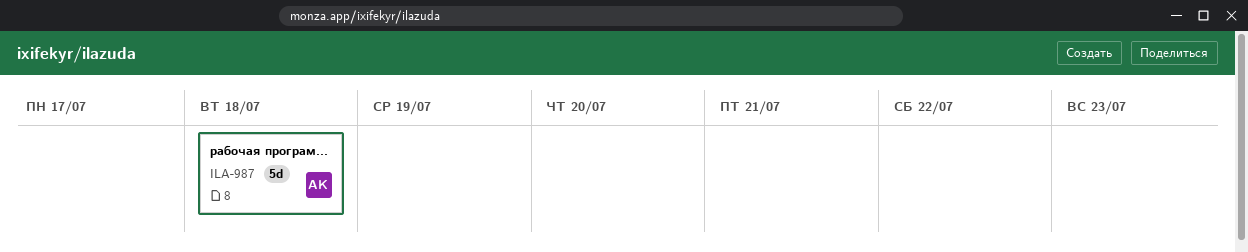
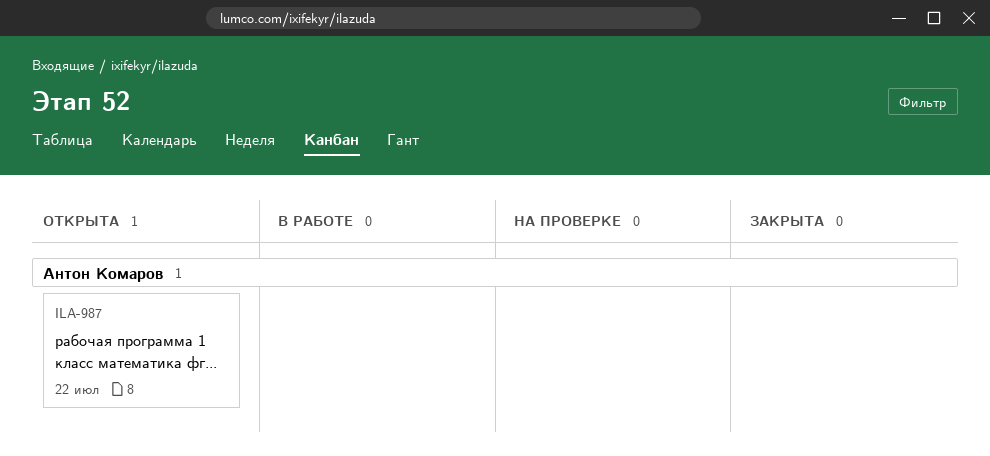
ILA-987, due: Jul 18 -> Jul 22

